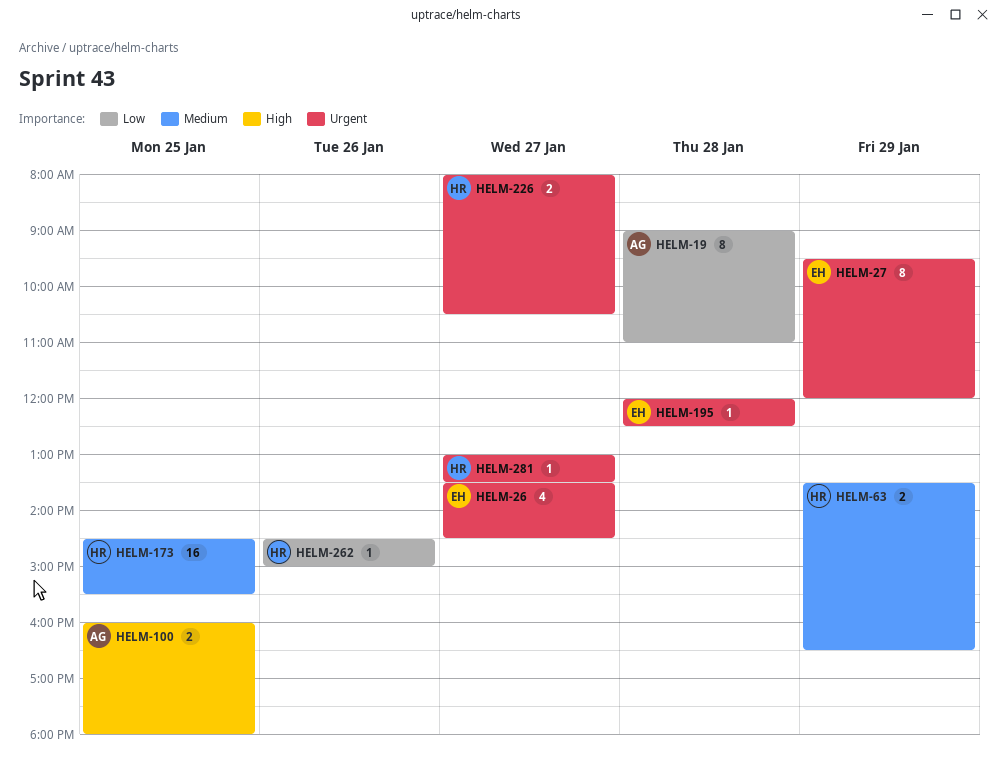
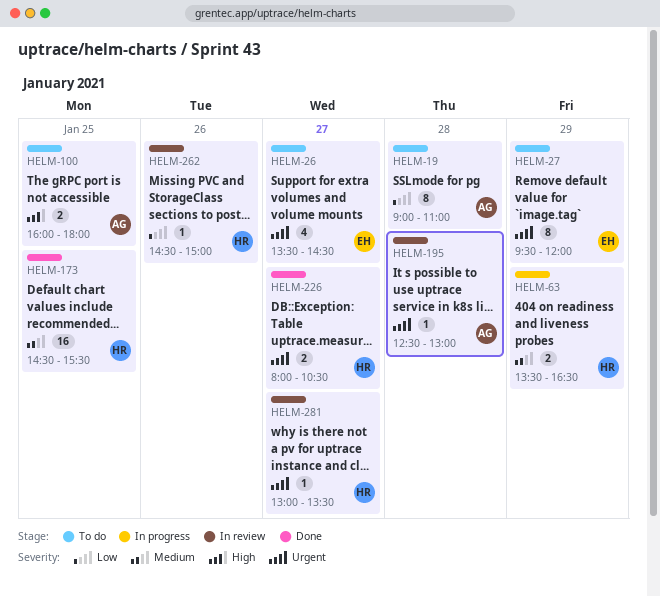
HELM-195, owner: EH -> AG
HELM-195, begins: 12:00 -> 12:30
HELM-195, ends: 12:30 -> 13:00

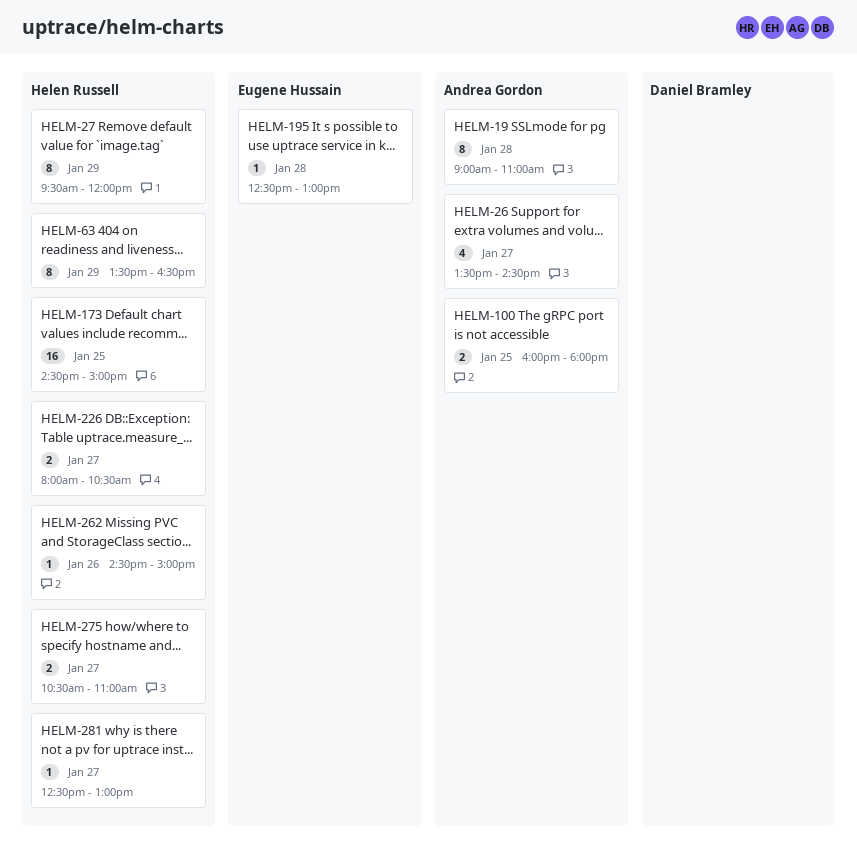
HELM-26, owner: Eugene Hussain -> Andrea Gordon
HELM-27, owner: Eugene Hussain -> Helen Russell
HELM-63, estimate: 2 -> 8
HELM-173, ends: 15:30 -> 15:00
HELM-195, owner: Andrea Gordon -> Eugene Hussain
HELM-275: none -> present
HELM-281, begins: 13:00 -> 12:30
HELM-281, ends: 13:30 -> 13:00

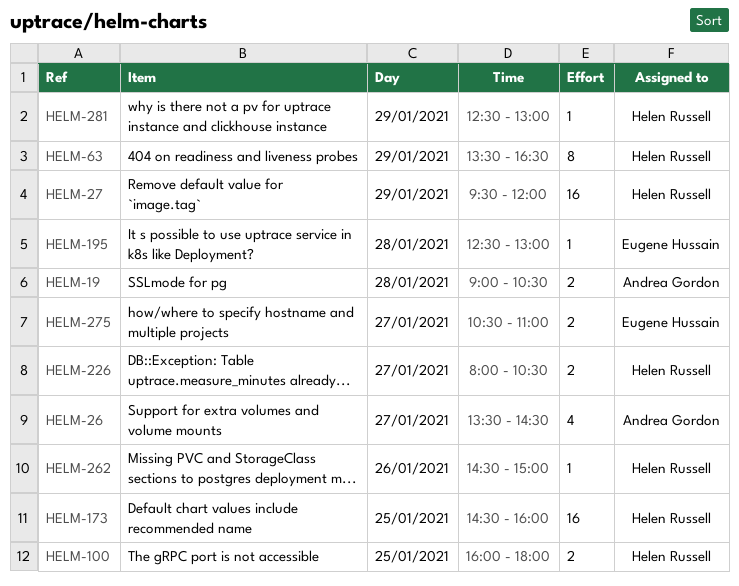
HELM-19, estimate: 8 -> 2
HELM-19, ends: 11:00 -> 10:30
HELM-27, estimate: 8 -> 16
HELM-100, owner: Andrea Gordon -> Helen Russell
HELM-173, ends: 15:00 -> 16:00
HELM-275, owner: Helen Russell -> Eugene Hussain
HELM-281, day: Jan 27 -> Jan 29

